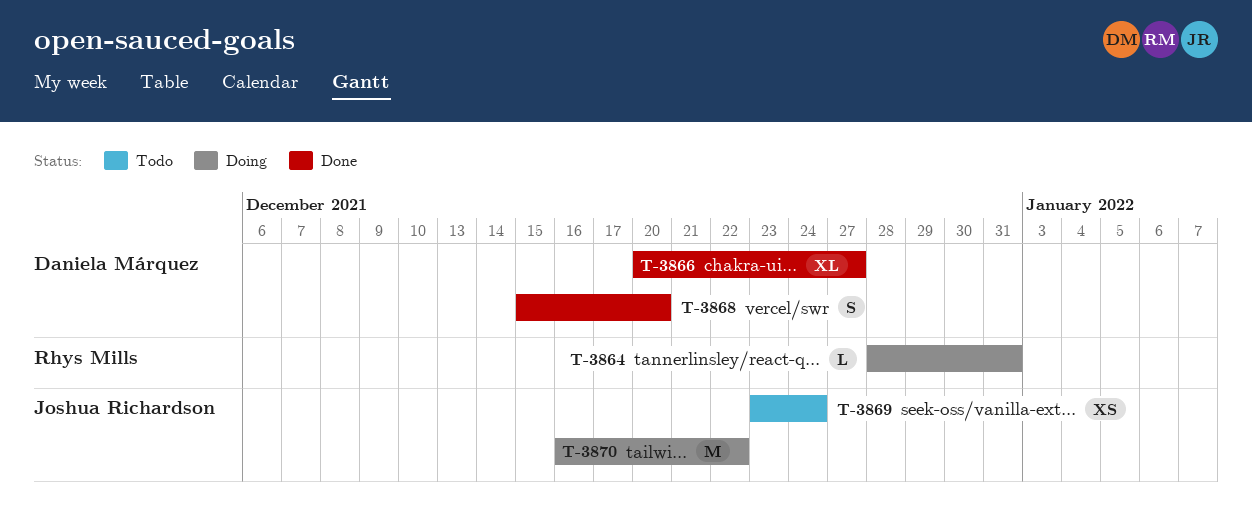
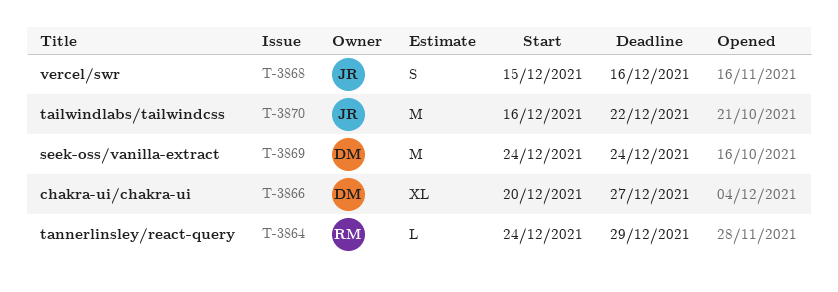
T-3864, start: Dec 28 -> Dec 24
T-3864, due: Dec 31 -> Dec 29
T-3868, owner: Daniela Márquez -> Joshua Richardson
T-3868, due: Dec 20 -> Dec 16
T-3869, owner: Joshua Richardson -> Daniela Márquez
T-3869, estimate: XS -> M
T-3869, start: Dec 23 -> Dec 24

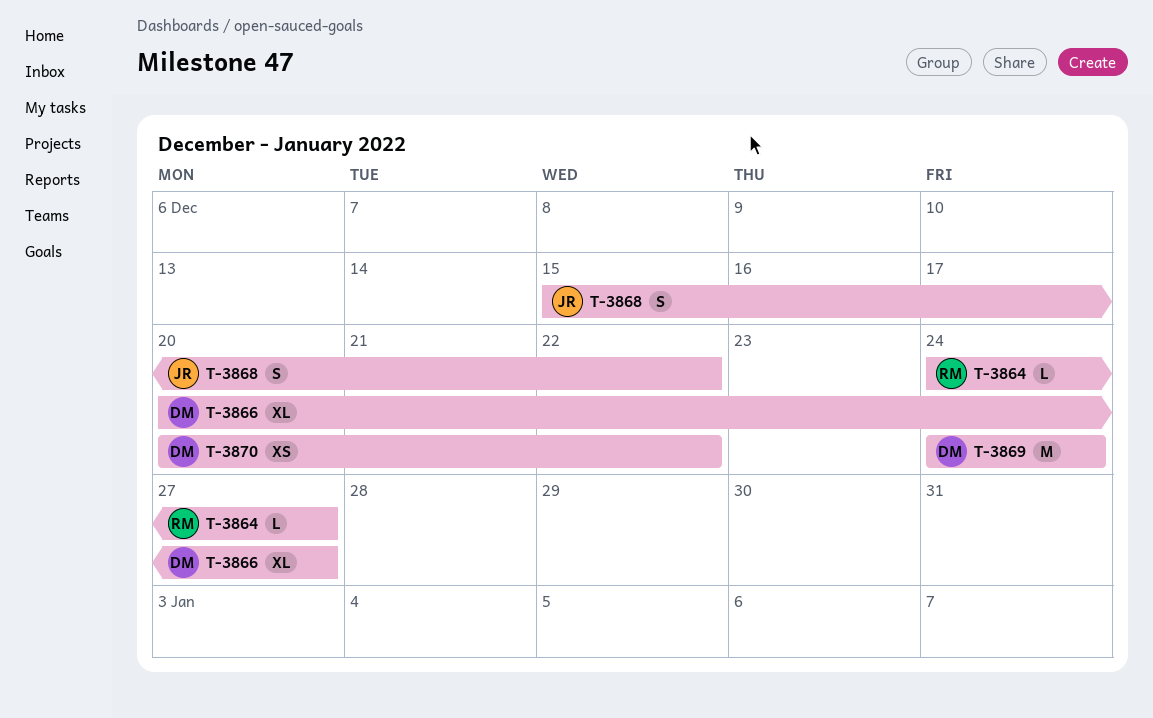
T-3864, due: Dec 29 -> Dec 27
T-3868, due: Dec 16 -> Dec 22
T-3870, owner: JR -> DM
T-3870, estimate: M -> XS
T-3870, start: Dec 16 -> Dec 20

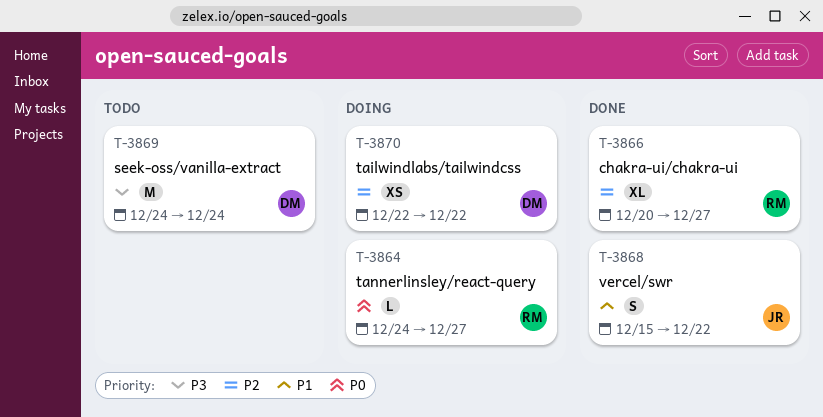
T-3866, owner: DM -> RM
T-3870, start: Dec 20 -> Dec 22

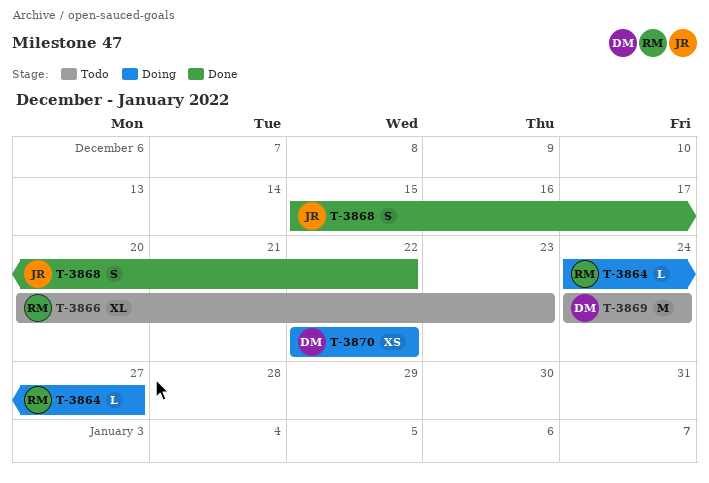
T-3866, status: Done -> Todo
T-3866, due: Dec 27 -> Dec 23

